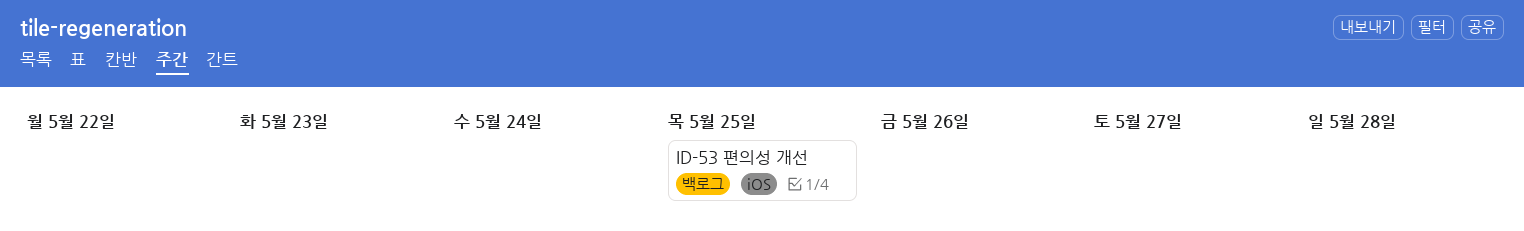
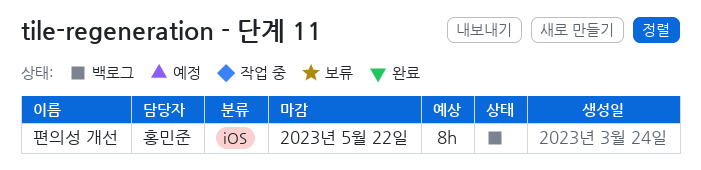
편의성 개선, due: May 25 -> May 22

